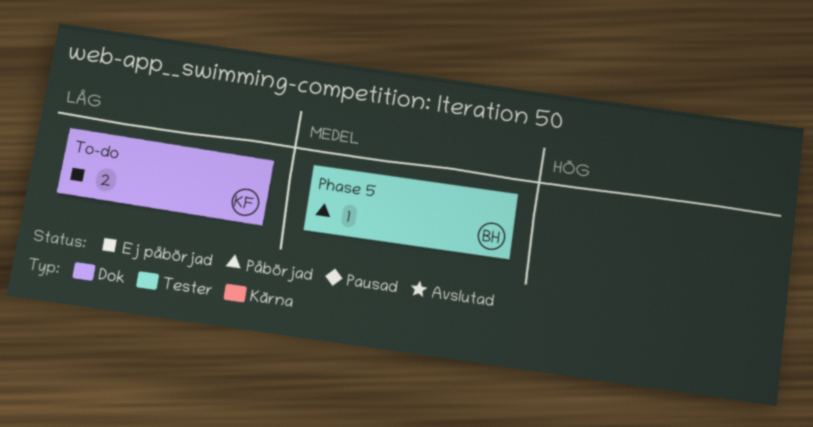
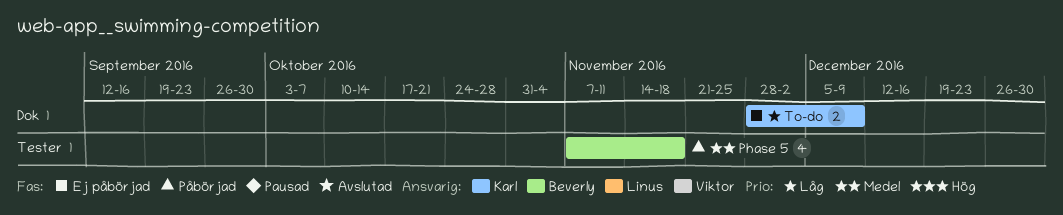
Phase 5, estimate: 1 -> 4

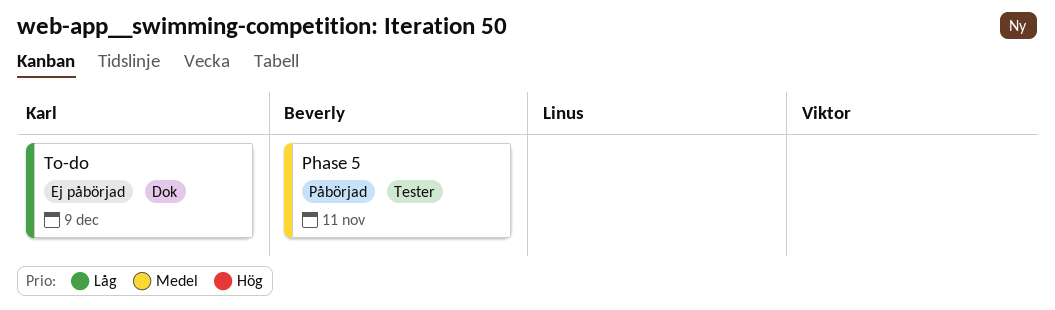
Phase 5, due: Nov 18 -> Nov 11

